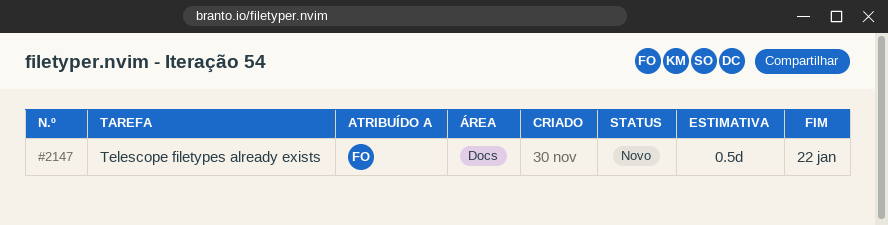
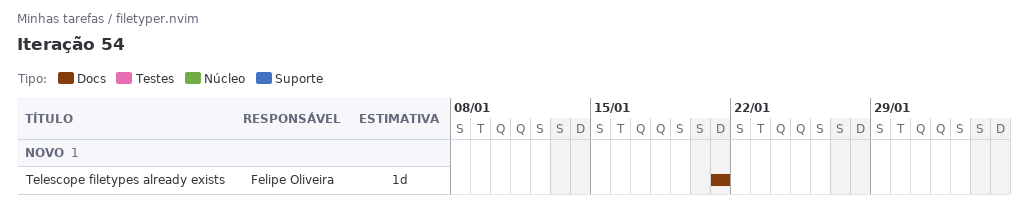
Telescope filetypes already exists, estimate: 0.5d -> 1d
Telescope filetypes already exists, due: Jan 22 -> Jan 21

